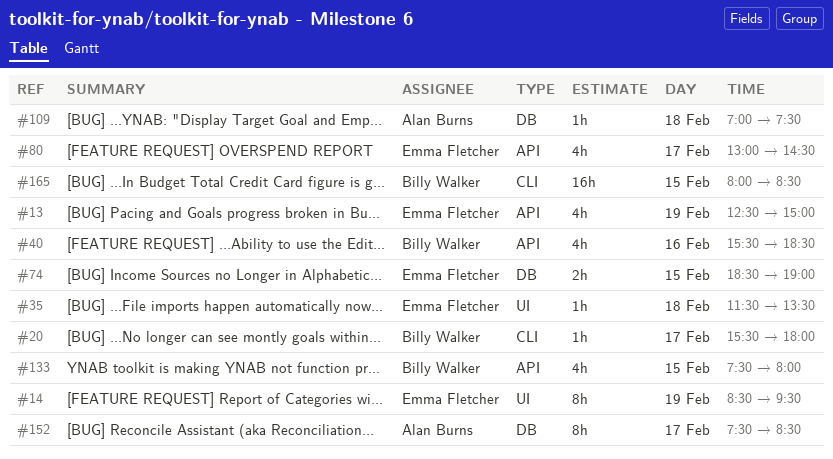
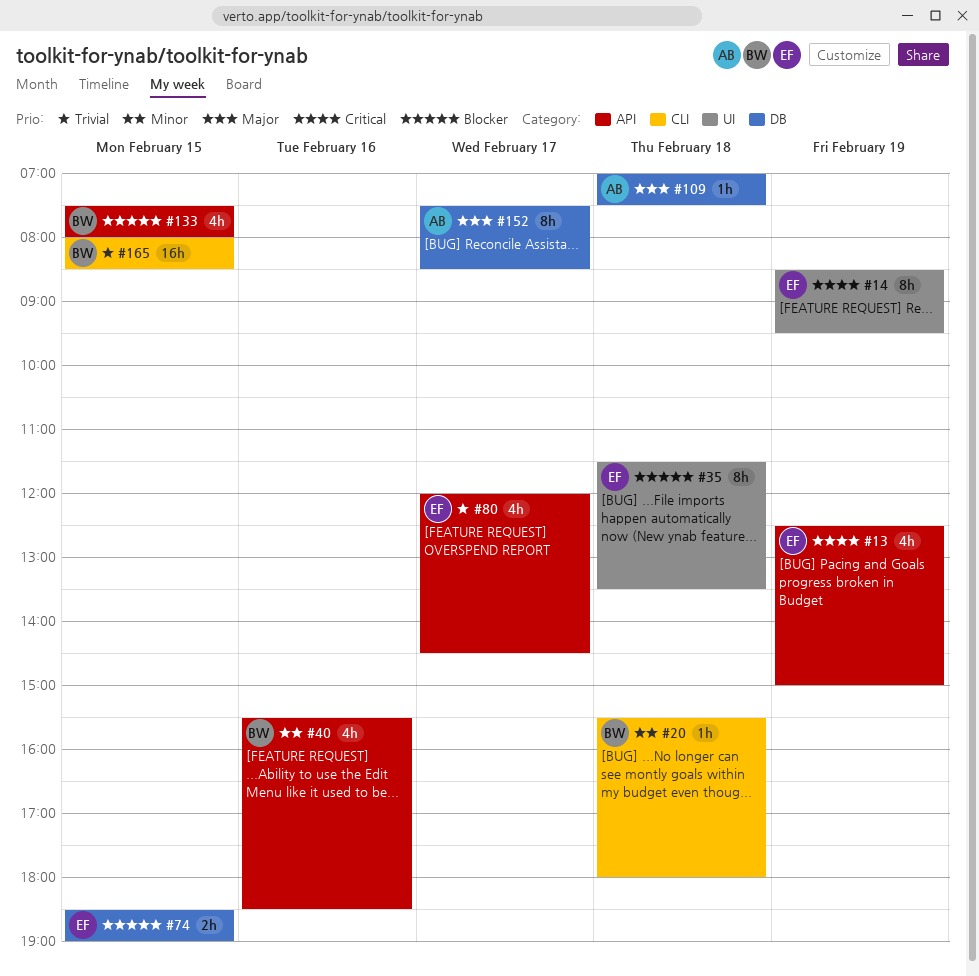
#20, day: Feb 17 -> Feb 18
#35, estimate: 1h -> 8h
#80, begins: 13:00 -> 12:00

